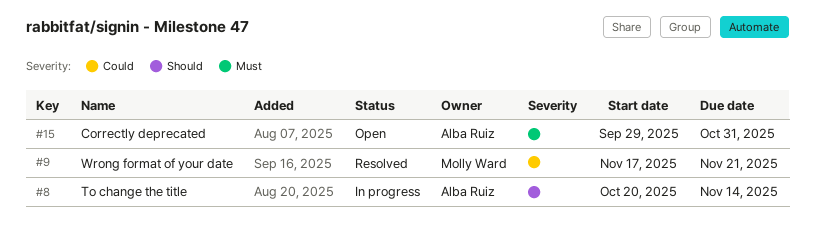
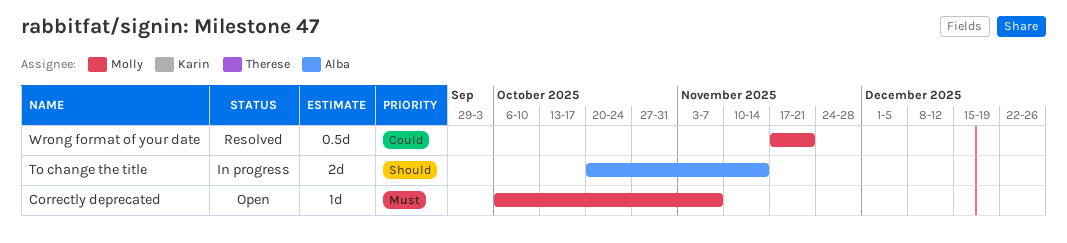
Correctly deprecated, owner: Alba Ruiz -> Molly Ward
Correctly deprecated, start: Sep 29 -> Oct 6
Correctly deprecated, due: Oct 31 -> Nov 7

